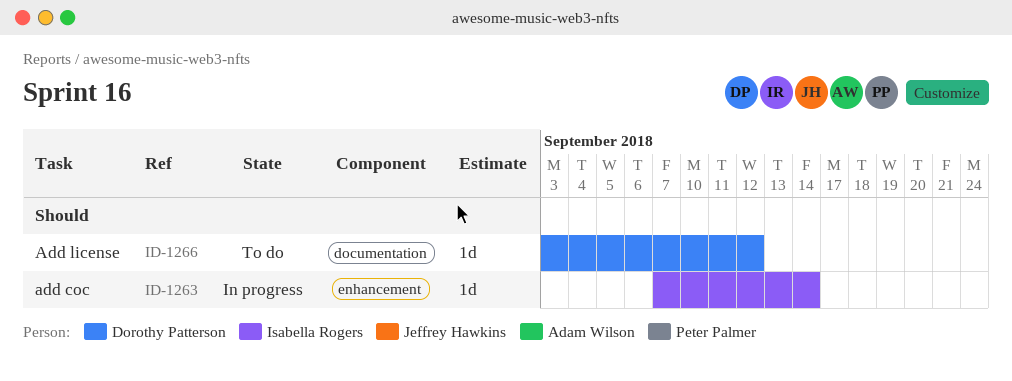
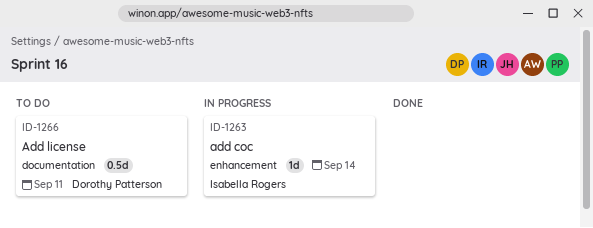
ID-1266, estimate: 1d -> 0.5d
ID-1266, due: Sep 12 -> Sep 11

